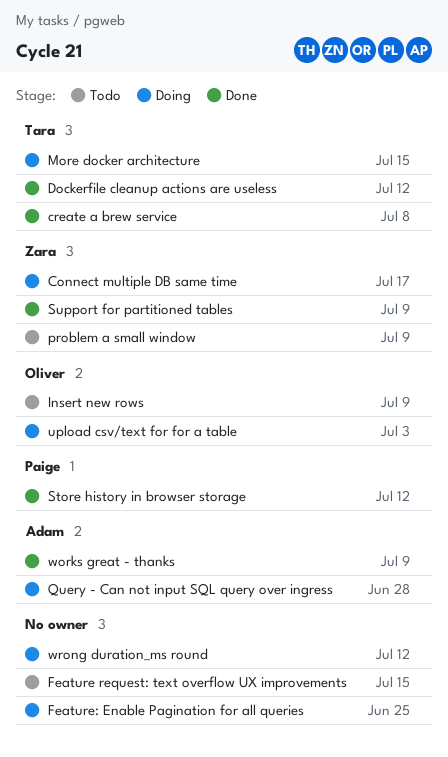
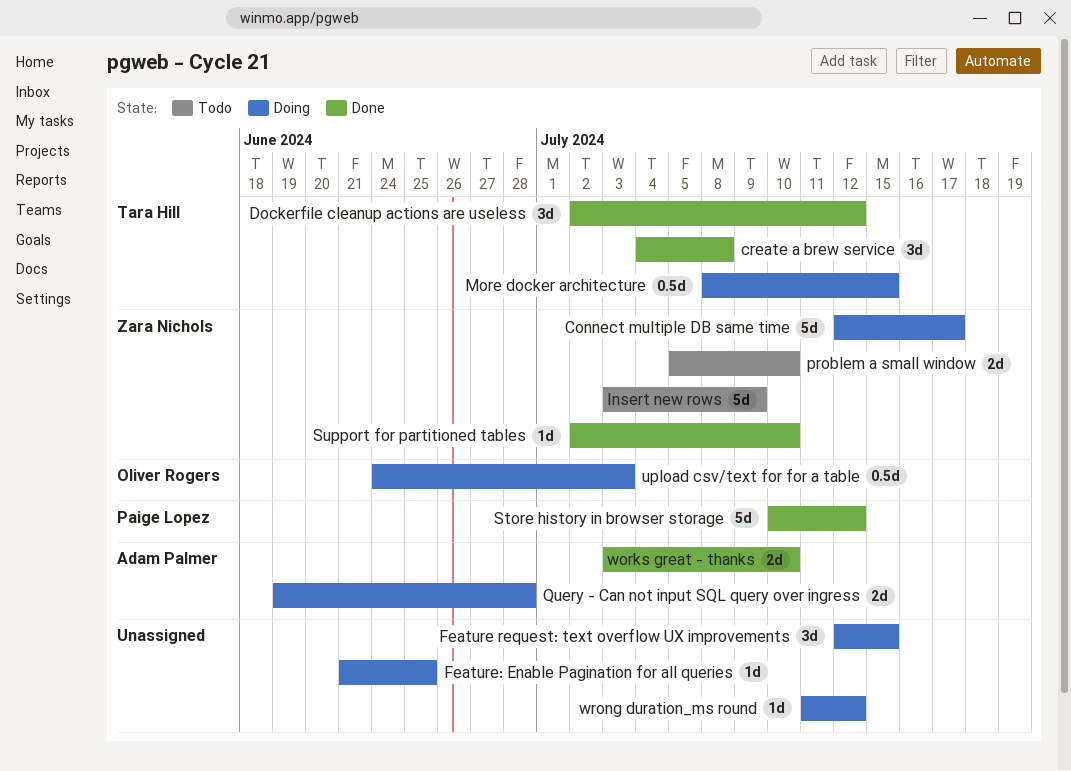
Feature request: text overflow UX improvements, status: Todo -> Doing
Insert new rows, owner: Oliver Rogers -> Zara Nichols
problem a small window, due: Jul 9 -> Jul 10
Support for partitioned tables, due: Jul 9 -> Jul 10
works great - thanks, due: Jul 9 -> Jul 10

